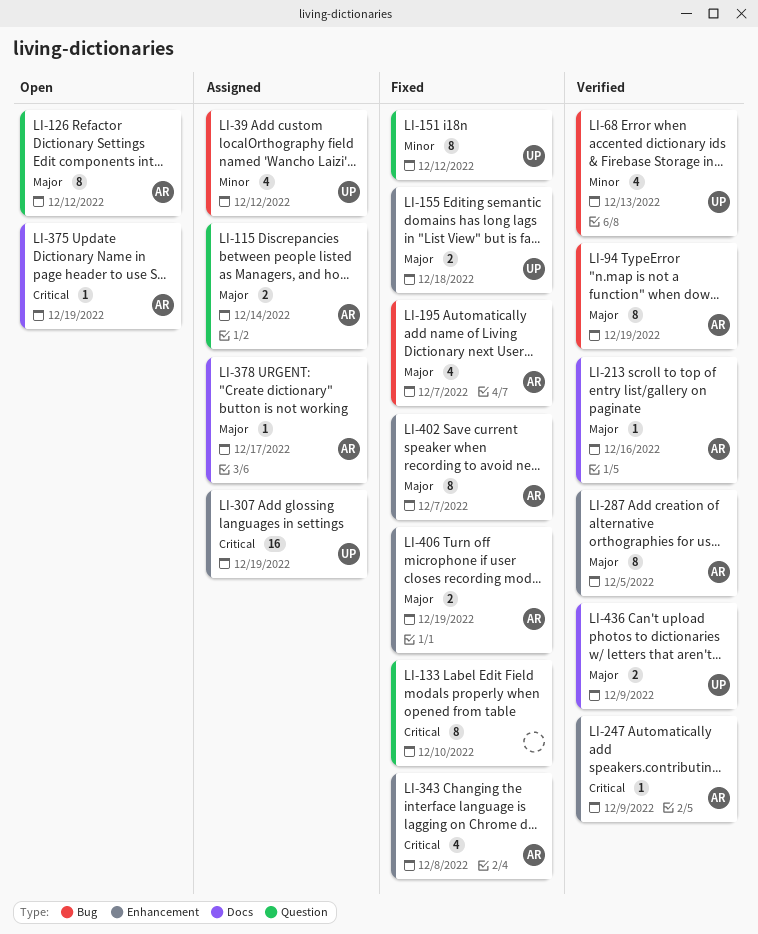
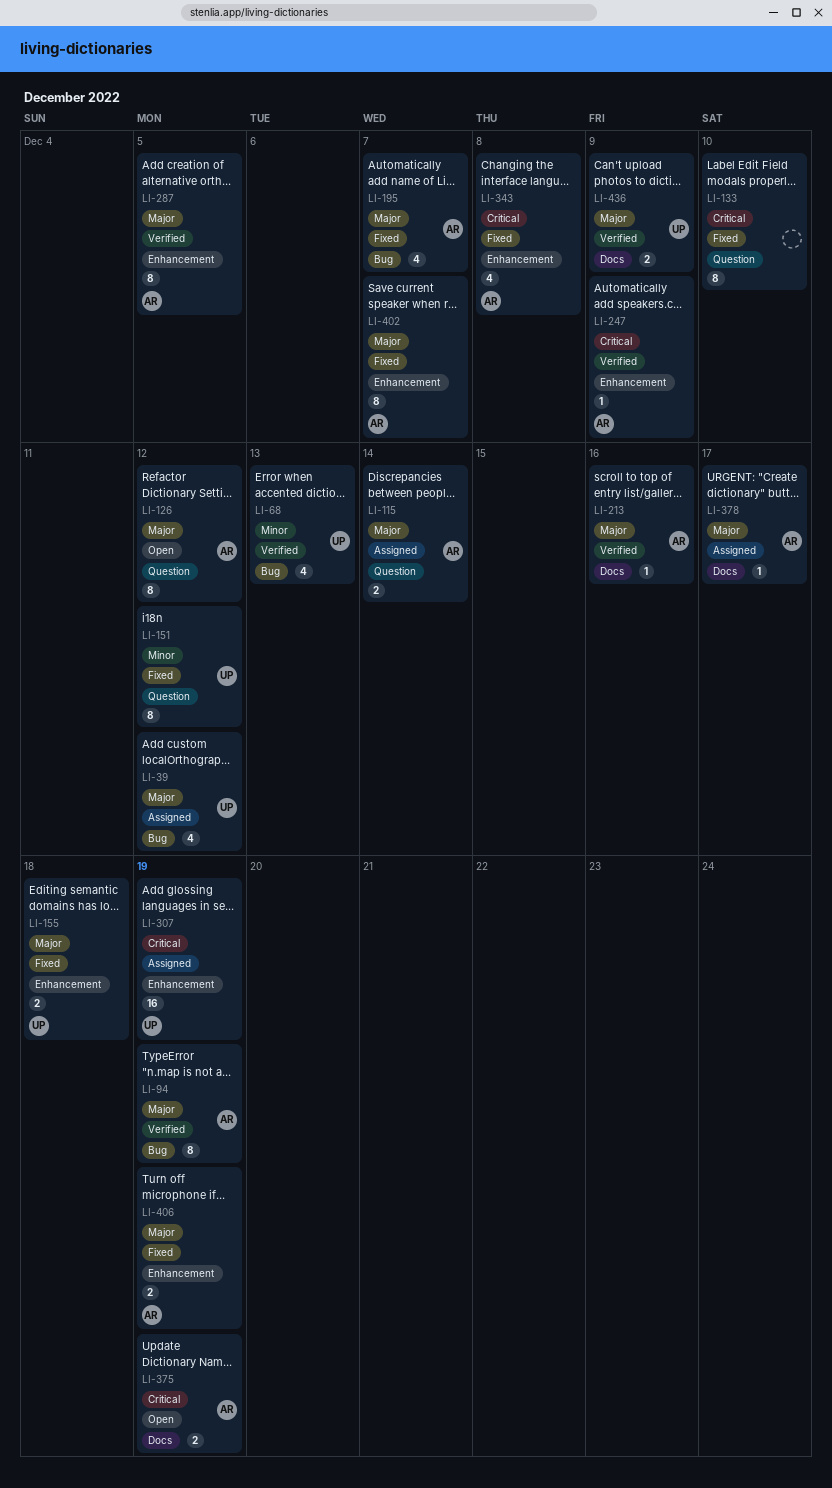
LI-39, priority: Minor -> Major
LI-375, estimate: 1 -> 2

